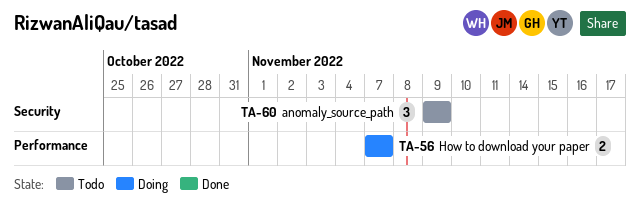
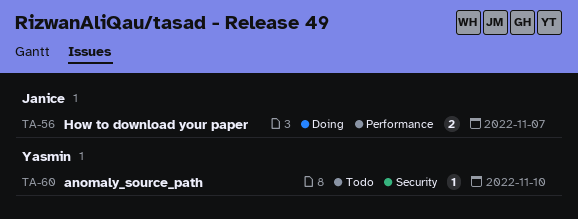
TA-60, estimate: 3 -> 1
TA-60, due: Nov 9 -> Nov 10

